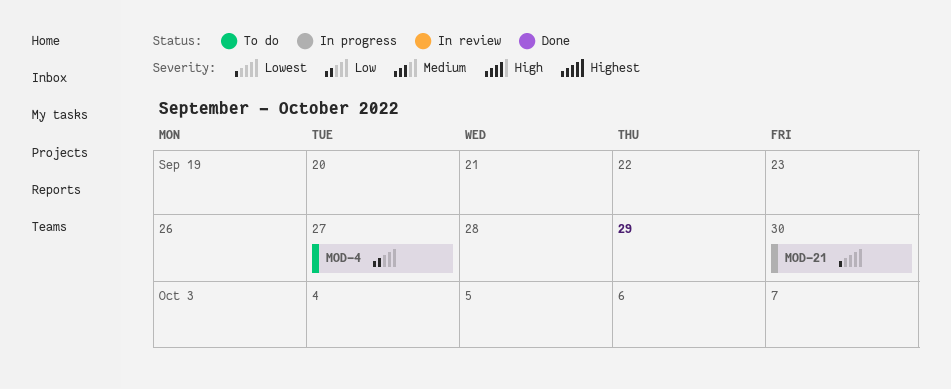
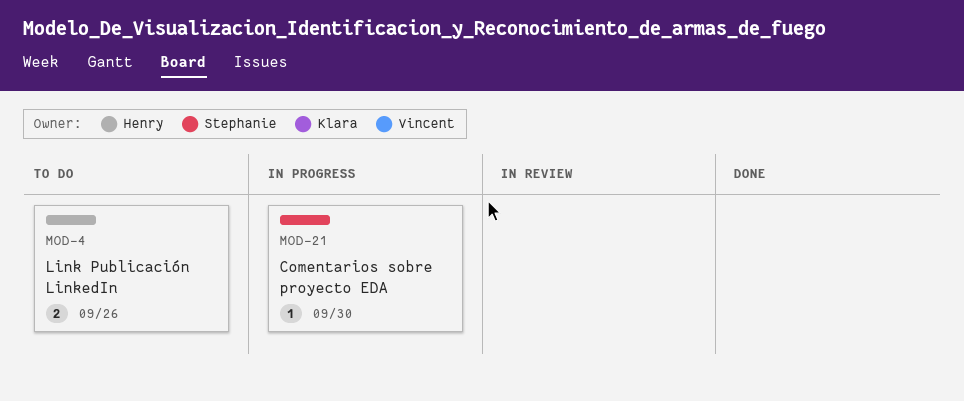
MOD-4, due: Sep 27 -> Sep 26

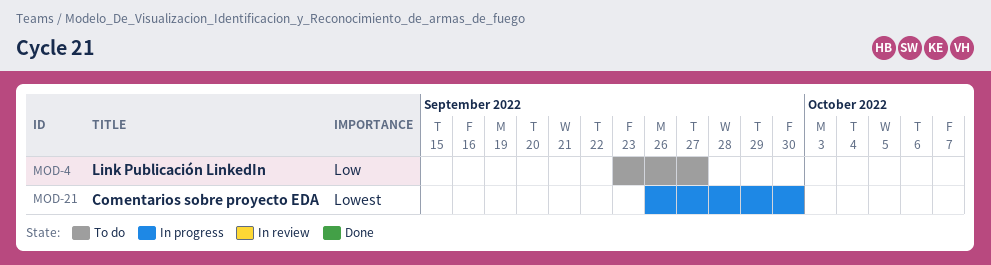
MOD-4, due: Sep 26 -> Sep 27

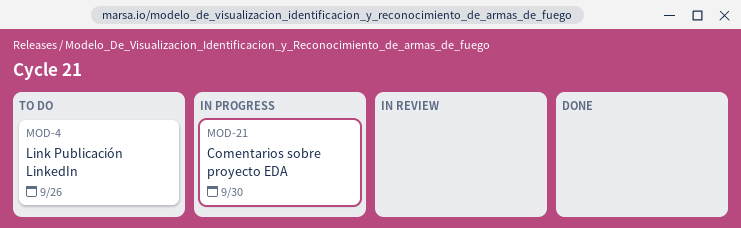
MOD-4, due: Sep 27 -> Sep 26

